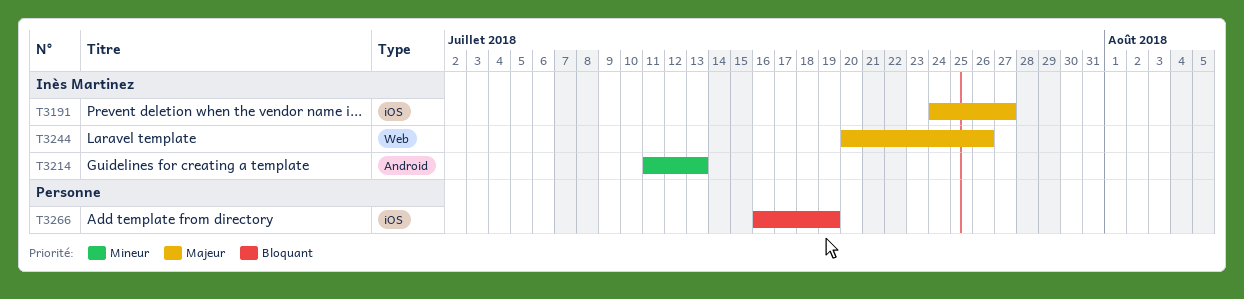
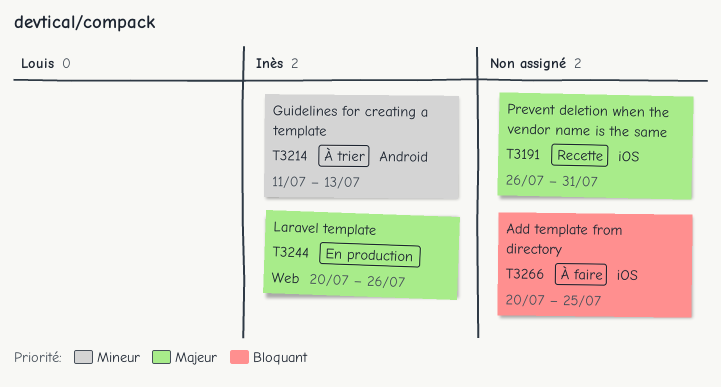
T3191, owner: Inès Martinez -> none
T3191, start: Jul 24 -> Jul 26
T3191, due: Jul 27 -> Jul 31
T3266, start: Jul 16 -> Jul 20
T3266, due: Jul 19 -> Jul 25

